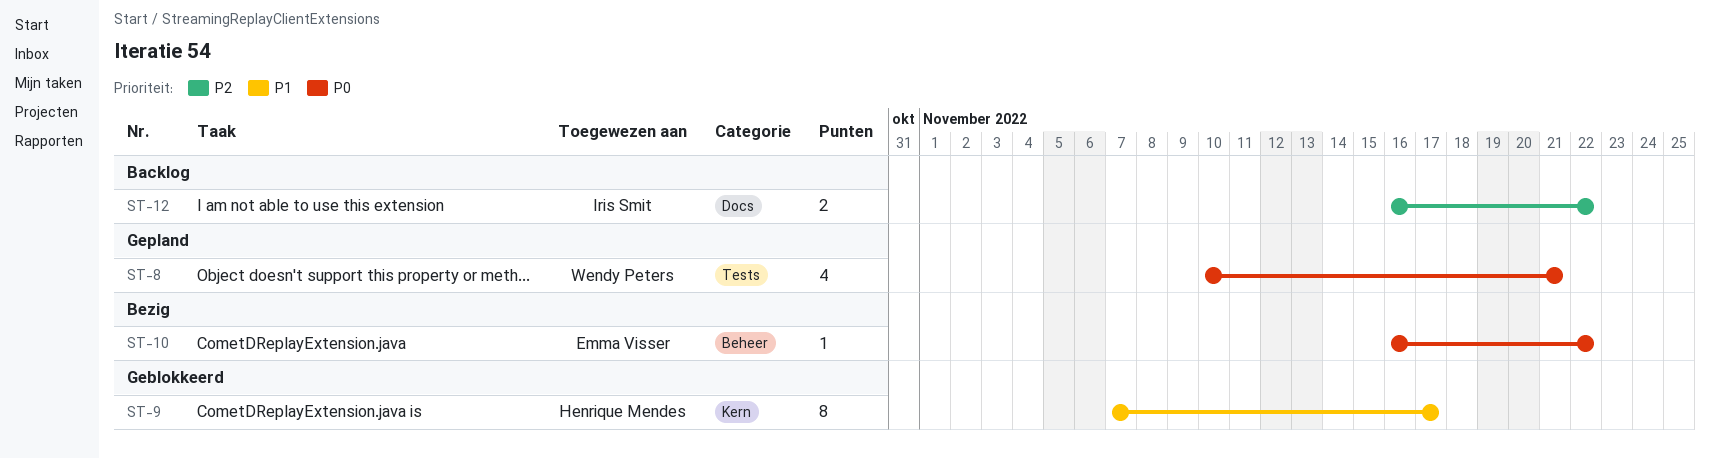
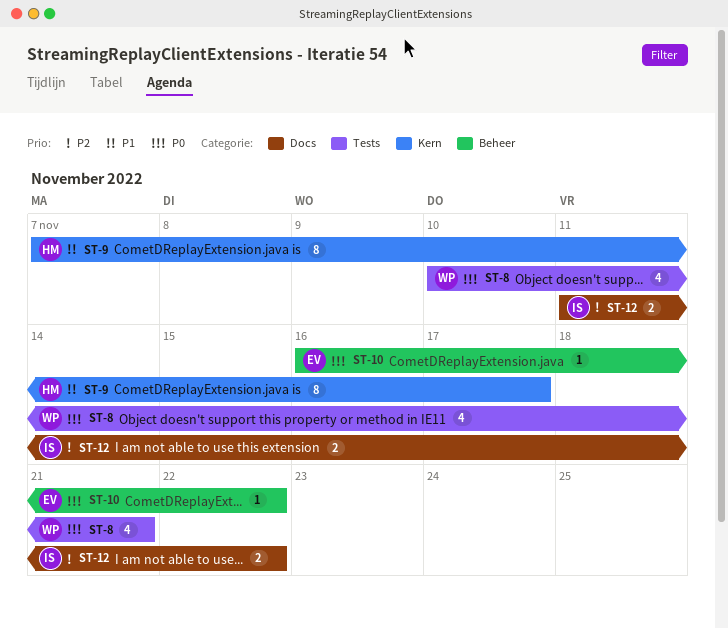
ST-12, start: Nov 16 -> Nov 11

